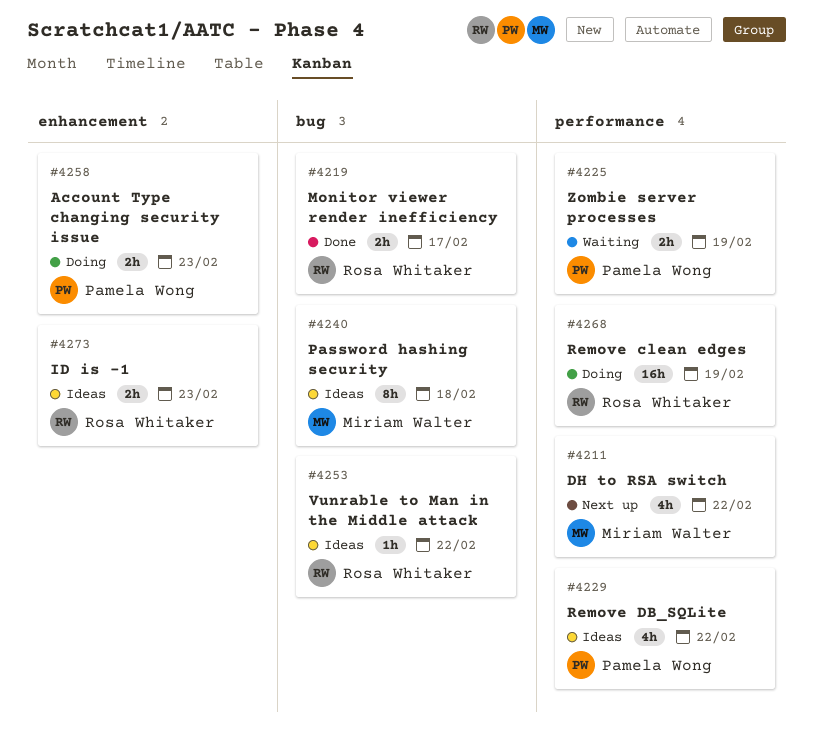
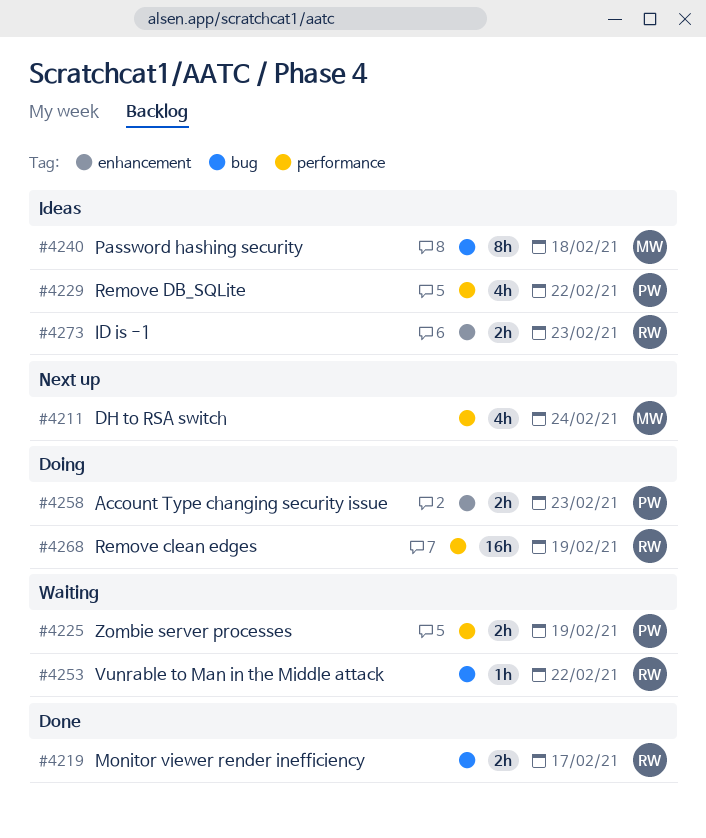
#4211, due: Feb 22 -> Feb 24
#4253, status: Ideas -> Waiting

